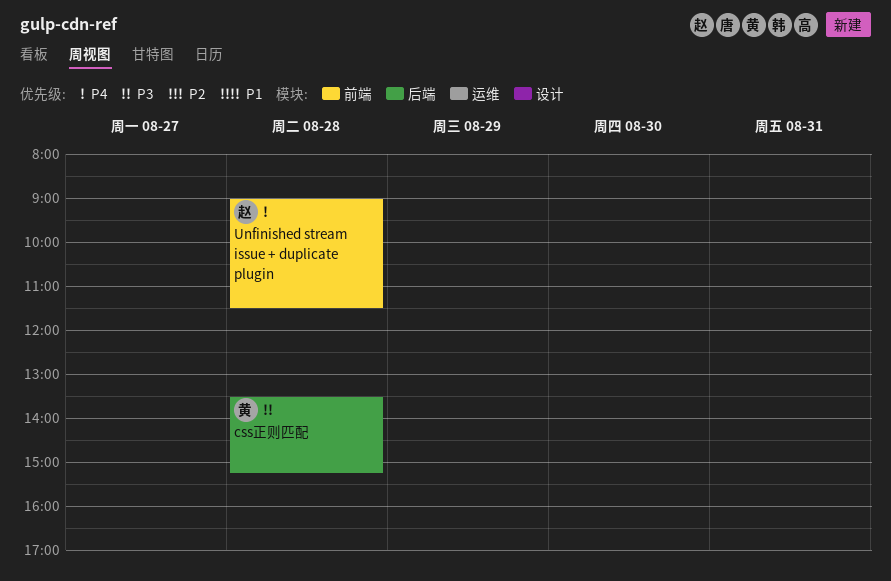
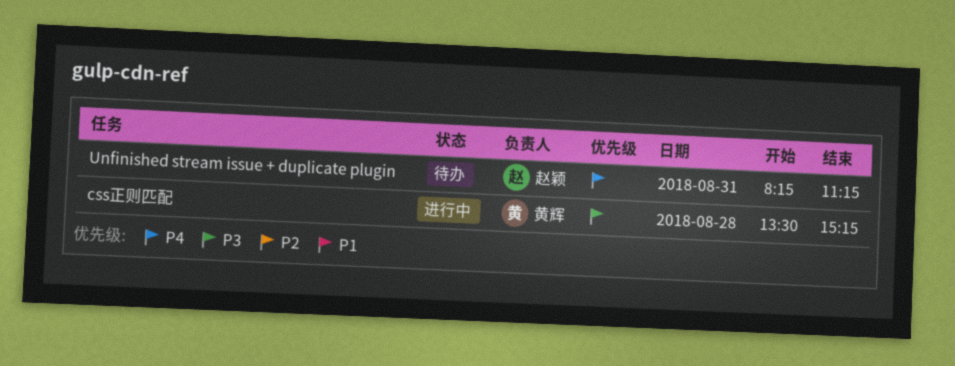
Unfinished stream issue + duplicate plugin, day: Aug 28 -> Aug 31
Unfinished stream issue + duplicate plugin, begins: 09:00 -> 08:15
Unfinished stream issue + duplicate plugin, ends: 11:30 -> 11:15

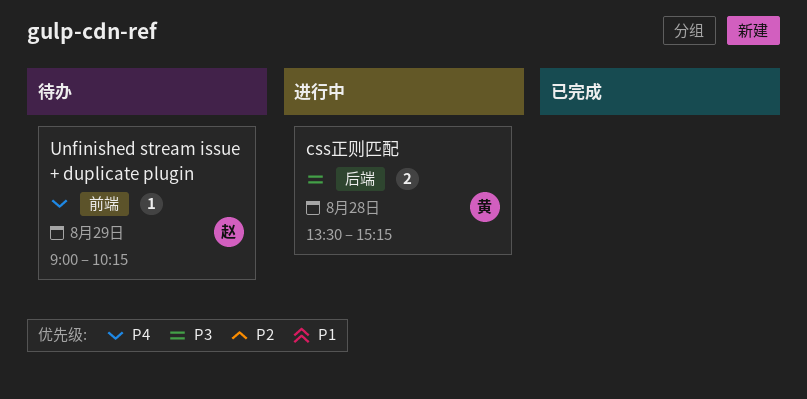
Unfinished stream issue + duplicate plugin, day: Aug 31 -> Aug 29
Unfinished stream issue + duplicate plugin, begins: 08:15 -> 09:00
Unfinished stream issue + duplicate plugin, ends: 11:15 -> 10:15

